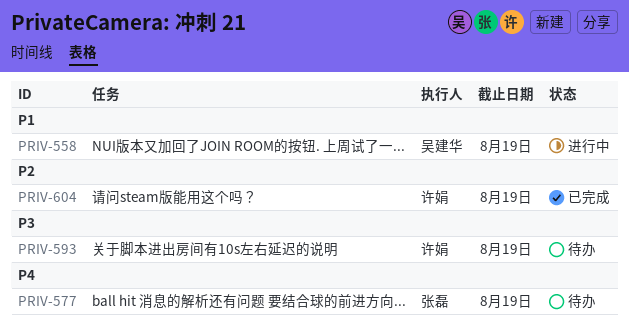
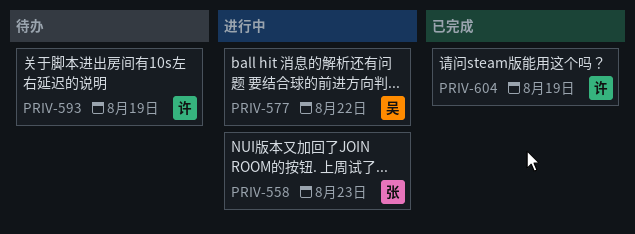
PRIV-558, owner: 吴建华 -> 张磊
PRIV-558, due: Aug 19 -> Aug 23
PRIV-577, status: 待办 -> 进行中
PRIV-577, owner: 张磊 -> 吴建华
PRIV-577, due: Aug 19 -> Aug 22

